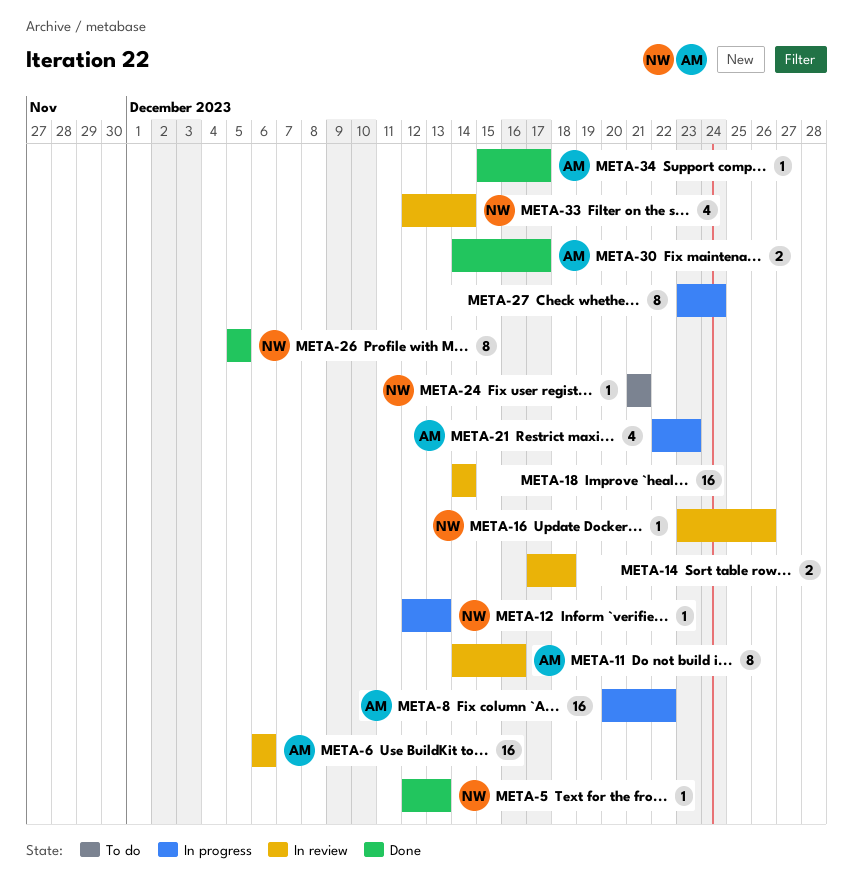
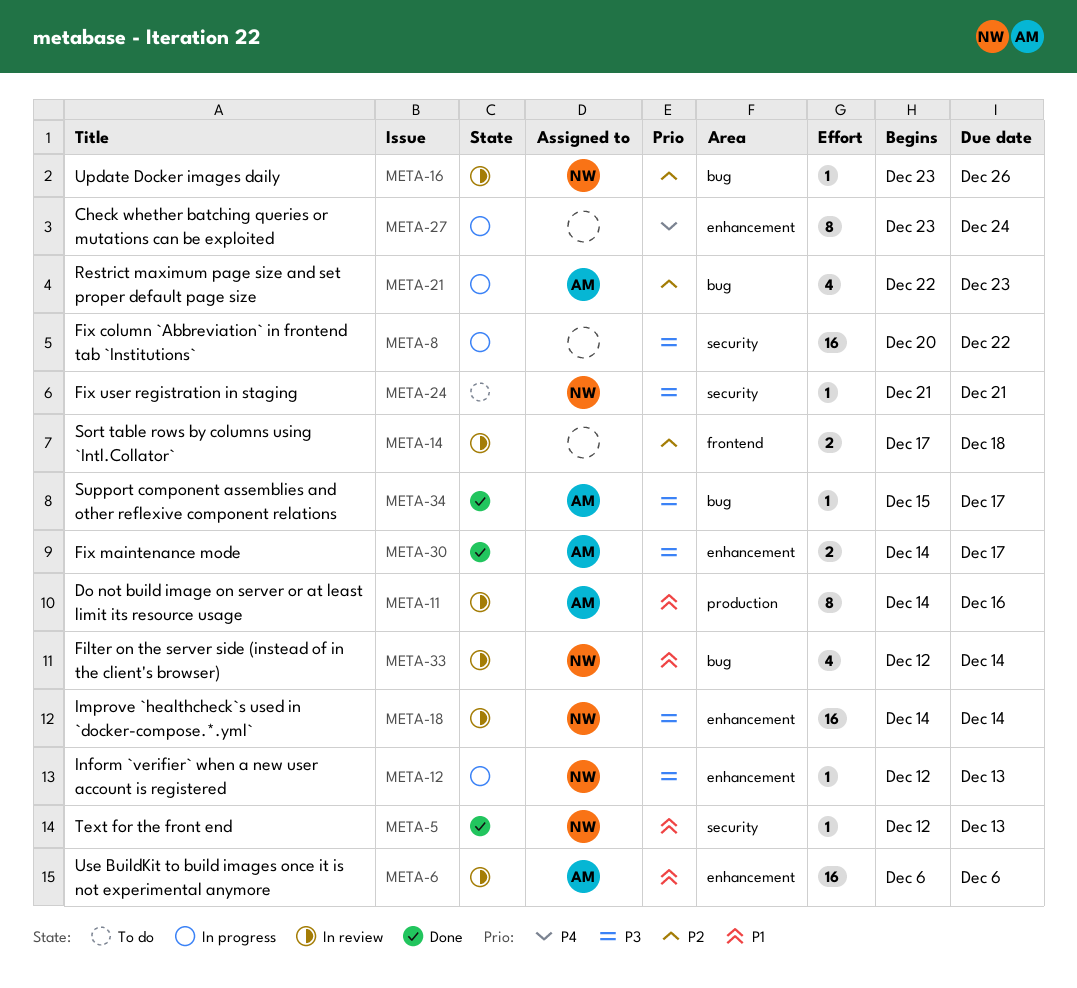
META-8, owner: AM -> none
META-18, owner: none -> NW
META-26: present -> none

